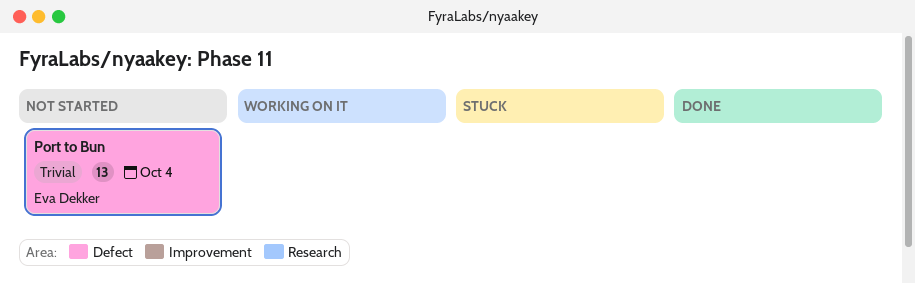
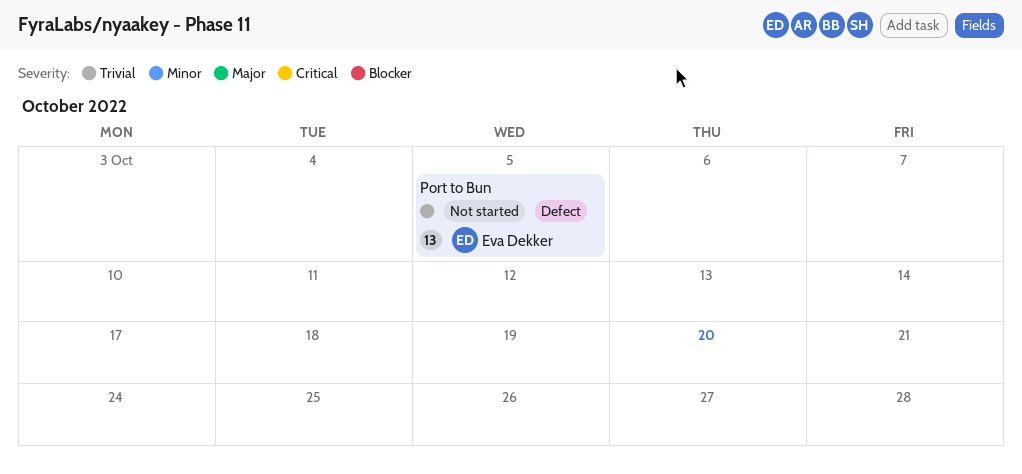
Port to Bun, due: Oct 4 -> Oct 5

